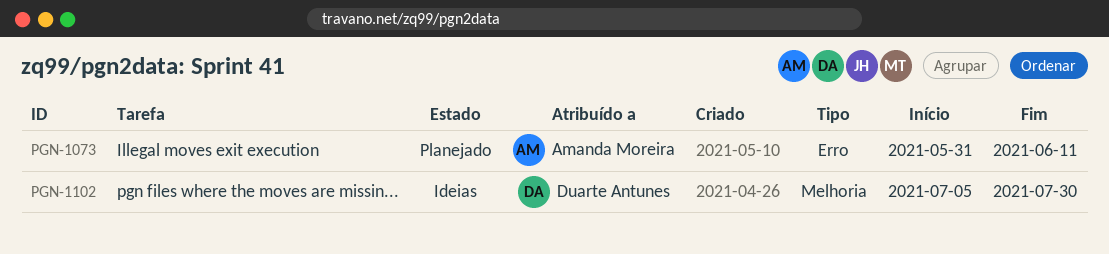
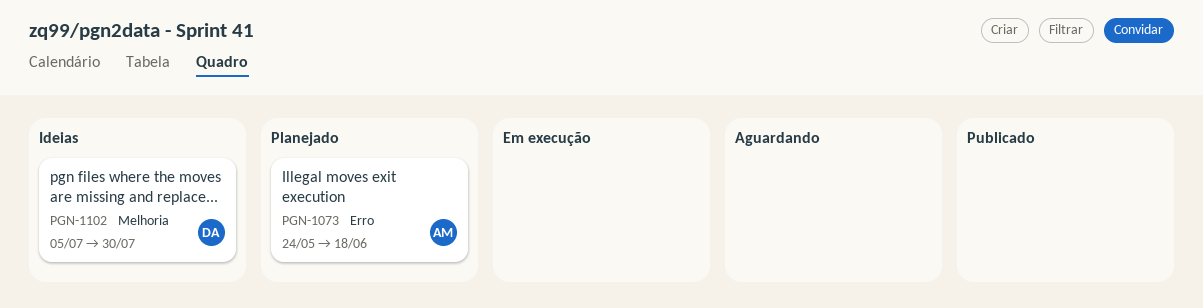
PGN-1073, start: May 31 -> May 24
PGN-1073, due: Jun 11 -> Jun 18

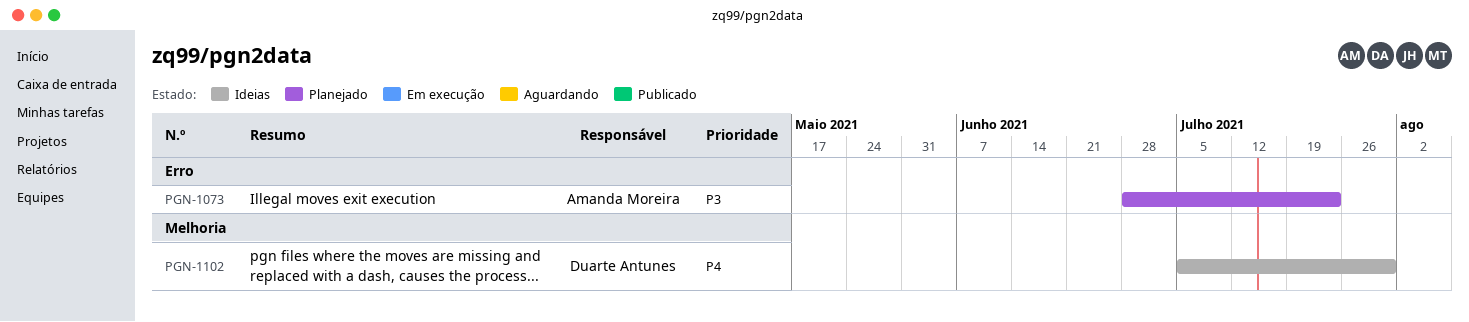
PGN-1073, start: May 24 -> Jun 28
PGN-1073, due: Jun 18 -> Jul 23

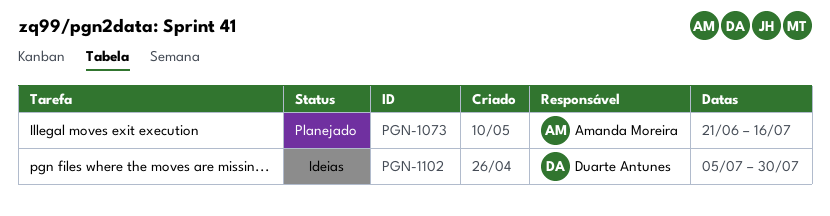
PGN-1073, start: Jun 28 -> Jun 21
PGN-1073, due: Jul 23 -> Jul 16

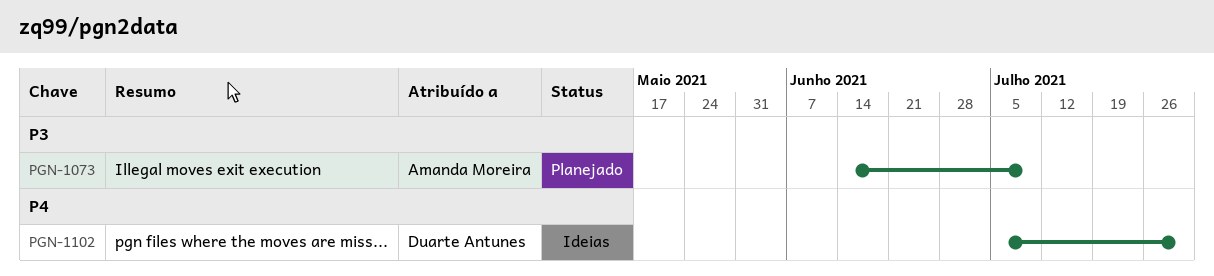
PGN-1073, start: Jun 21 -> Jun 14
PGN-1073, due: Jul 16 -> Jul 9

